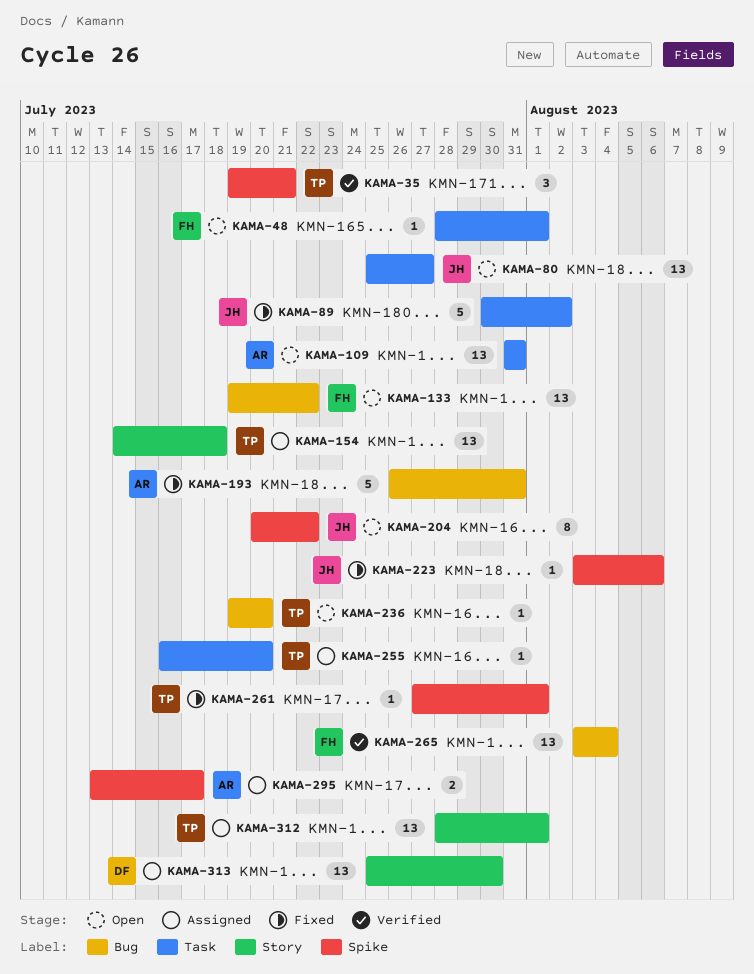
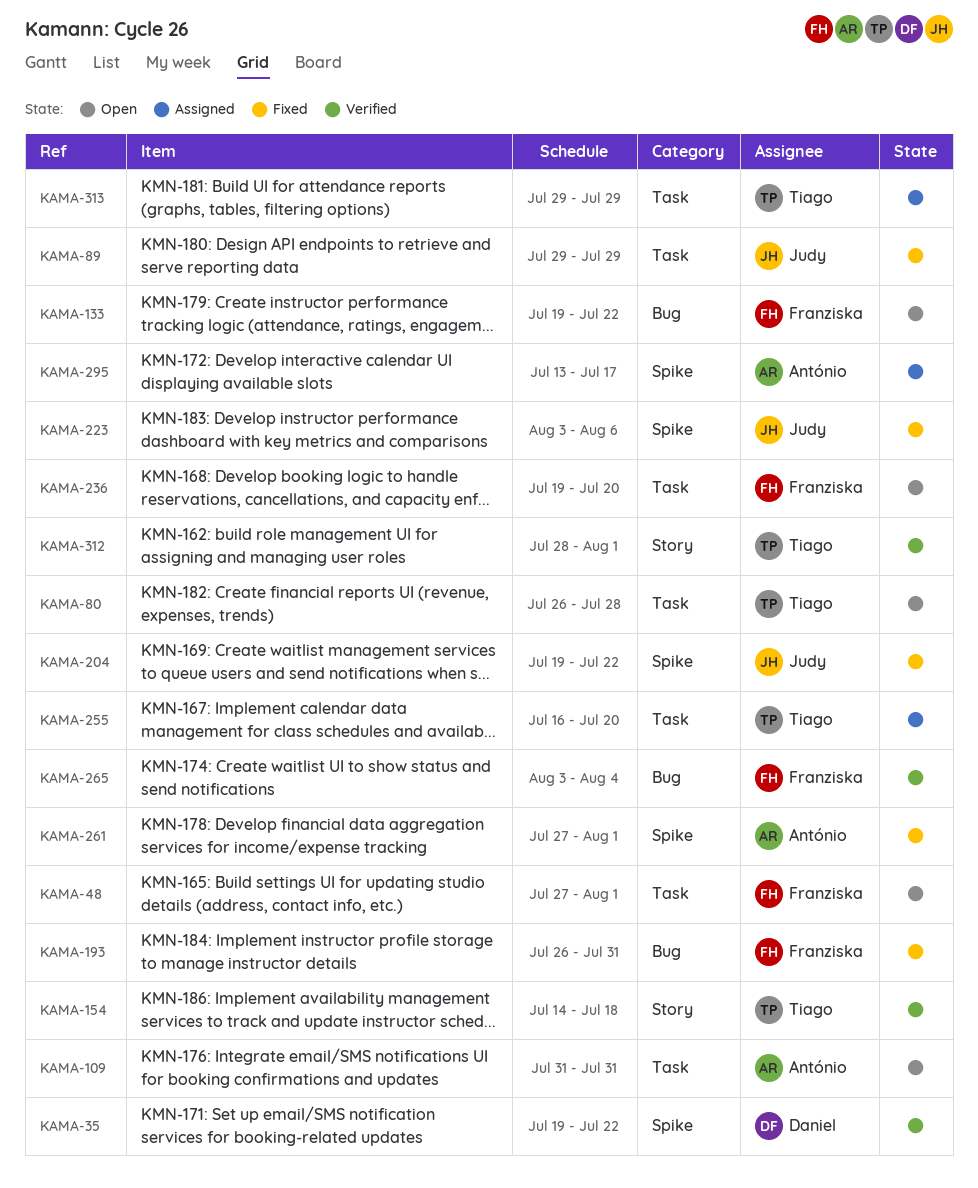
KAMA-35, owner: Tiago -> Daniel
KAMA-35, due: Jul 21 -> Jul 22
KAMA-48, start: Jul 28 -> Jul 27
KAMA-80, owner: Judy -> Tiago
KAMA-80, start: Jul 25 -> Jul 26
KAMA-80, due: Jul 27 -> Jul 28
KAMA-89, start: Jul 30 -> Jul 29
KAMA-89, due: Aug 2 -> Jul 29
KAMA-154, status: Assigned -> Verified
KAMA-193, owner: António -> Franziska
KAMA-204, status: Open -> Fixed
KAMA-204, start: Jul 20 -> Jul 19
KAMA-236, owner: Tiago -> Franziska
KAMA-236, label: Bug -> Task
KAMA-261, owner: Tiago -> António
KAMA-312, status: Assigned -> Verified
KAMA-313, owner: Daniel -> Tiago
KAMA-313, label: Story -> Task
KAMA-313, start: Jul 25 -> Jul 29
KAMA-313, due: Jul 30 -> Jul 29

